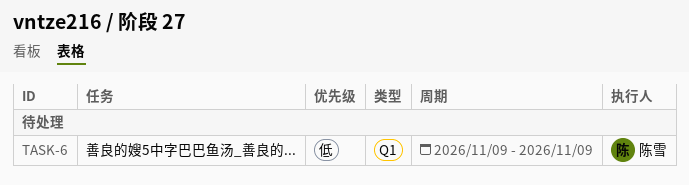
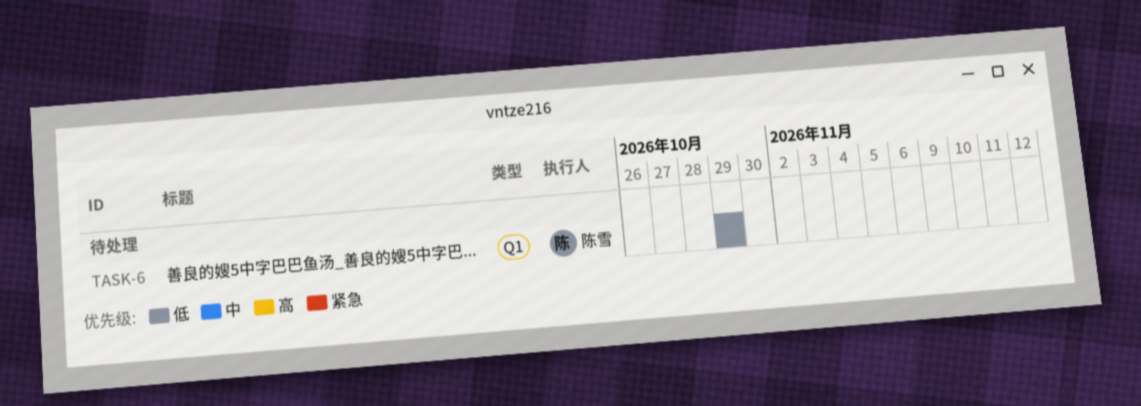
TASK-6, start: Nov 9 -> Oct 29
TASK-6, due: Nov 9 -> Oct 29

